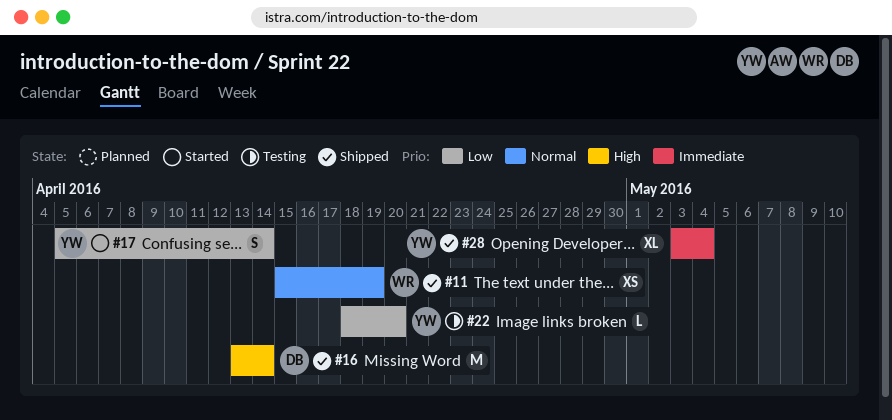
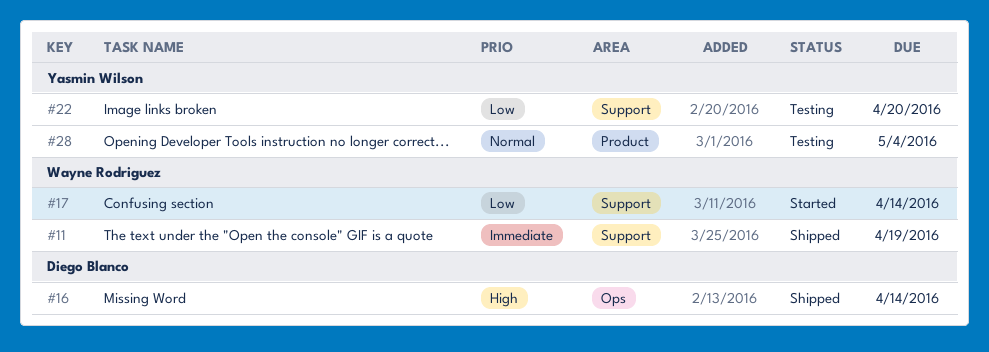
#11, priority: Normal -> Immediate
#17, owner: Yasmin Wilson -> Wayne Rodriguez
#28, status: Shipped -> Testing
#28, priority: Immediate -> Normal

